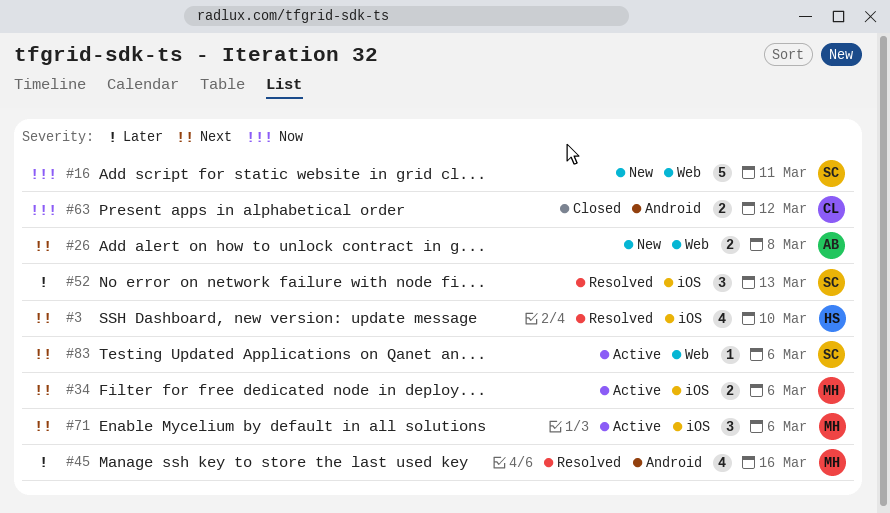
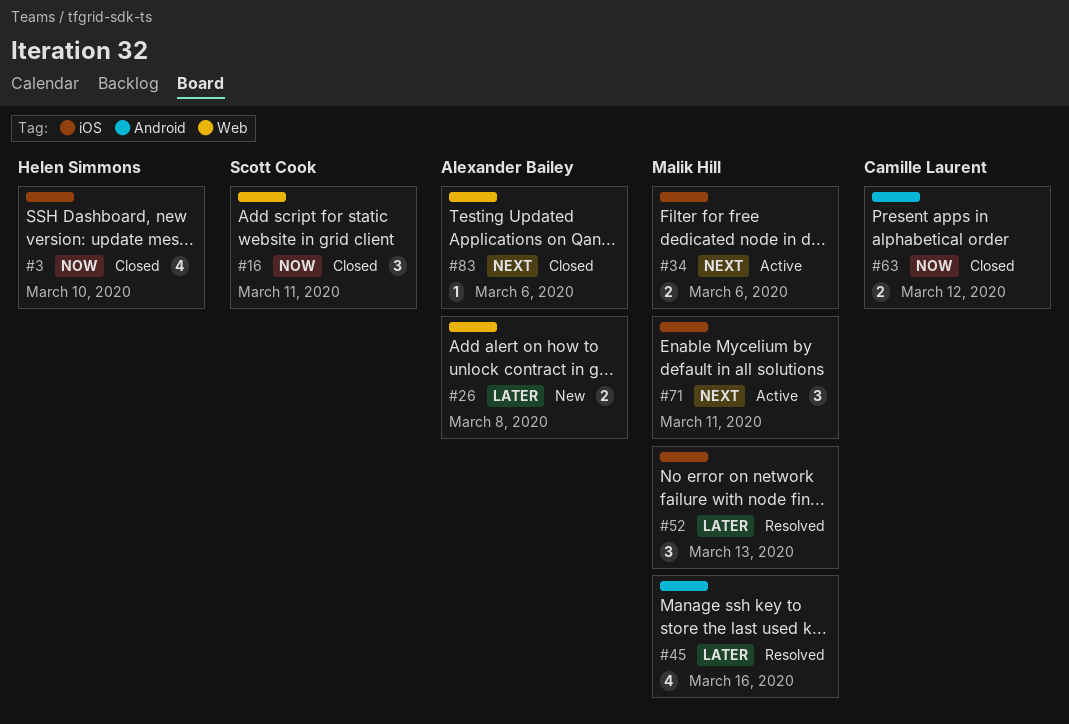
#3, status: Resolved -> Closed
#3, priority: Next -> Now
#16, status: New -> Closed
#16, estimate: 5 -> 3
#26, priority: Next -> Later
#52, owner: Scott Cook -> Malik Hill
#71, due: Mar 6 -> Mar 11
#83, status: Active -> Closed
#83, owner: Scott Cook -> Alexander Bailey

